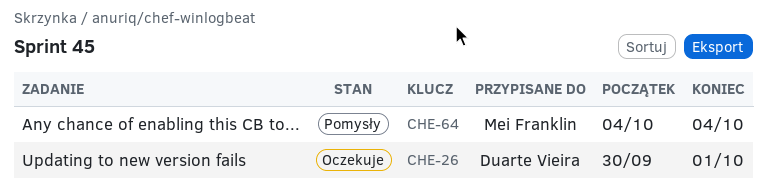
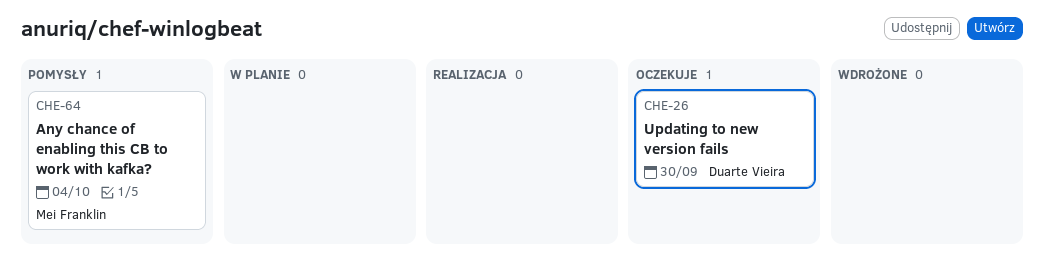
CHE-26, due: Oct 1 -> Sep 30

